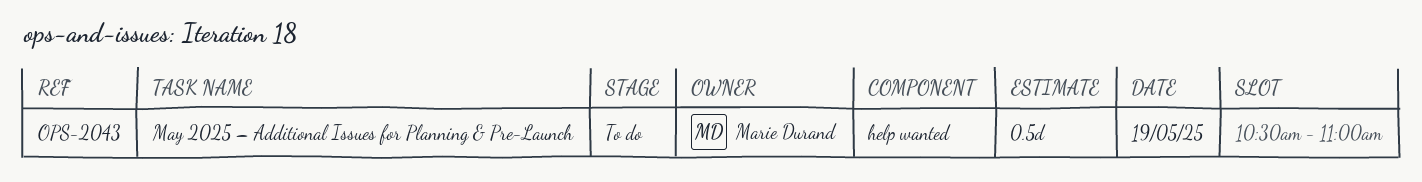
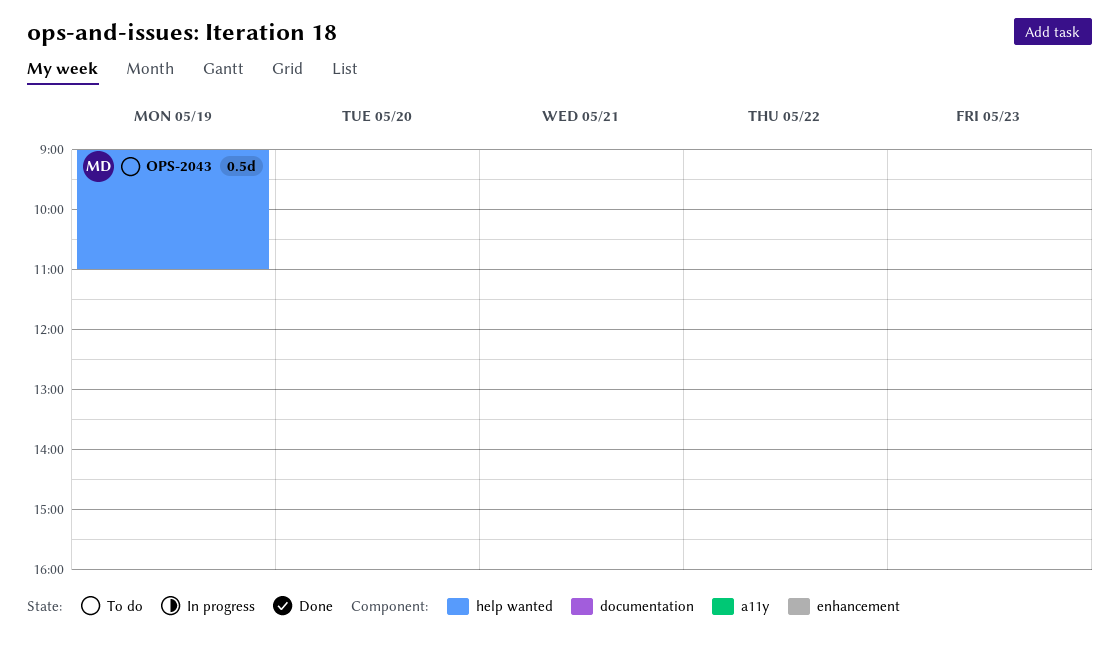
OPS-2043, begins: 10:30 -> 09:00

